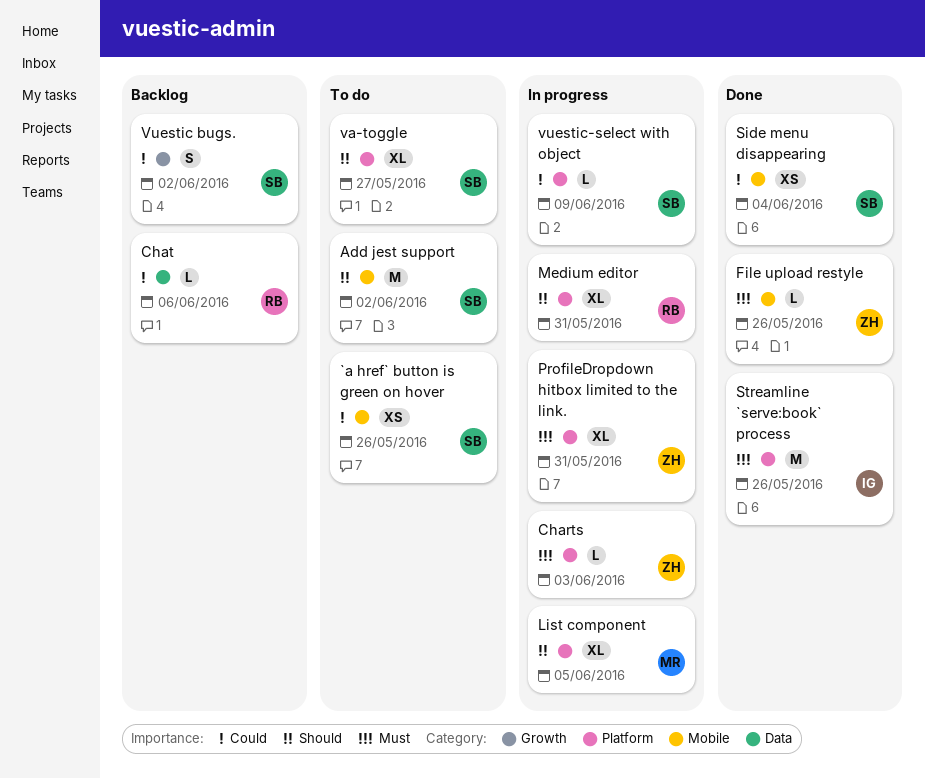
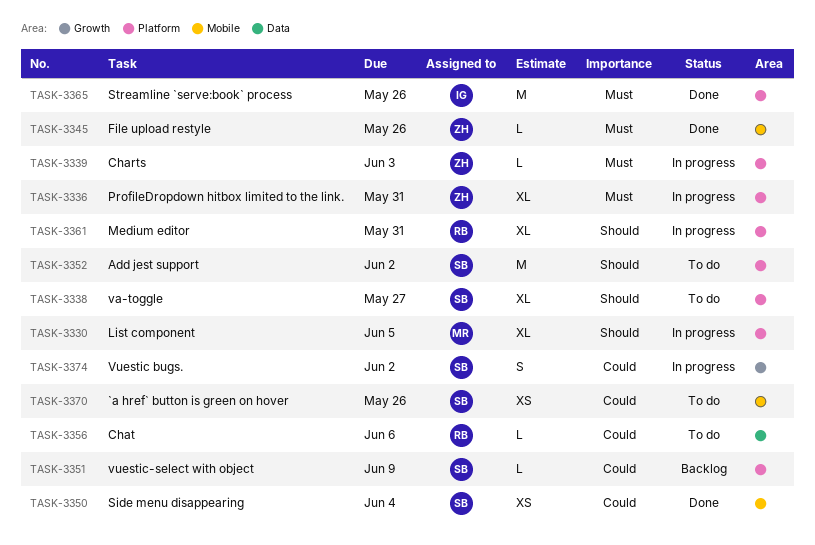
Add jest support, label: Mobile -> Platform
Chat, status: Backlog -> To do
Vuestic bugs., status: Backlog -> In progress
vuestic-select with object, status: In progress -> Backlog

